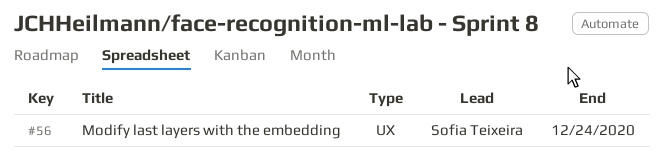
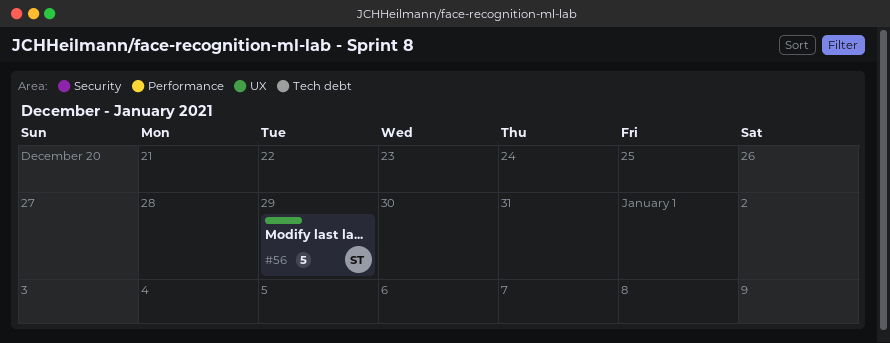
#56, due: Dec 24 -> Dec 29

